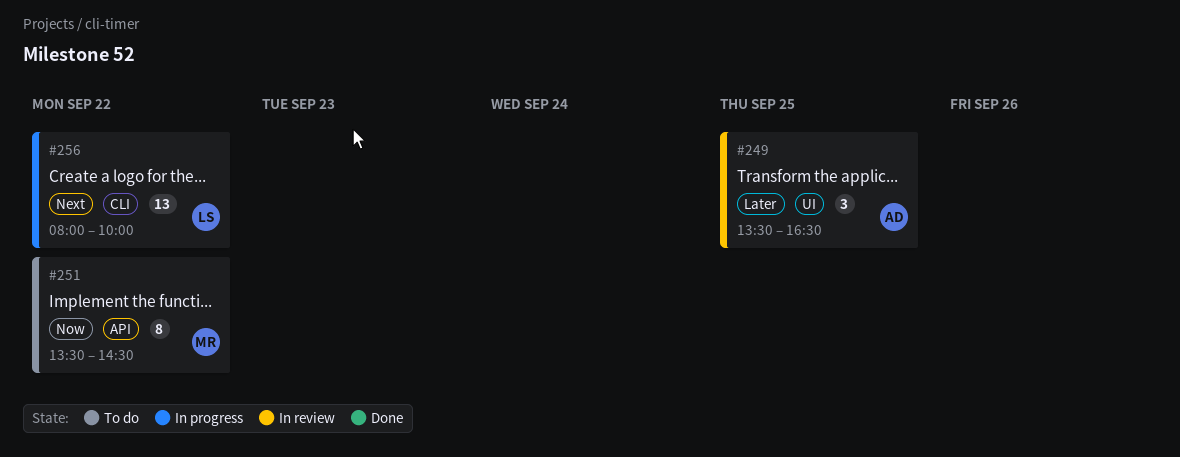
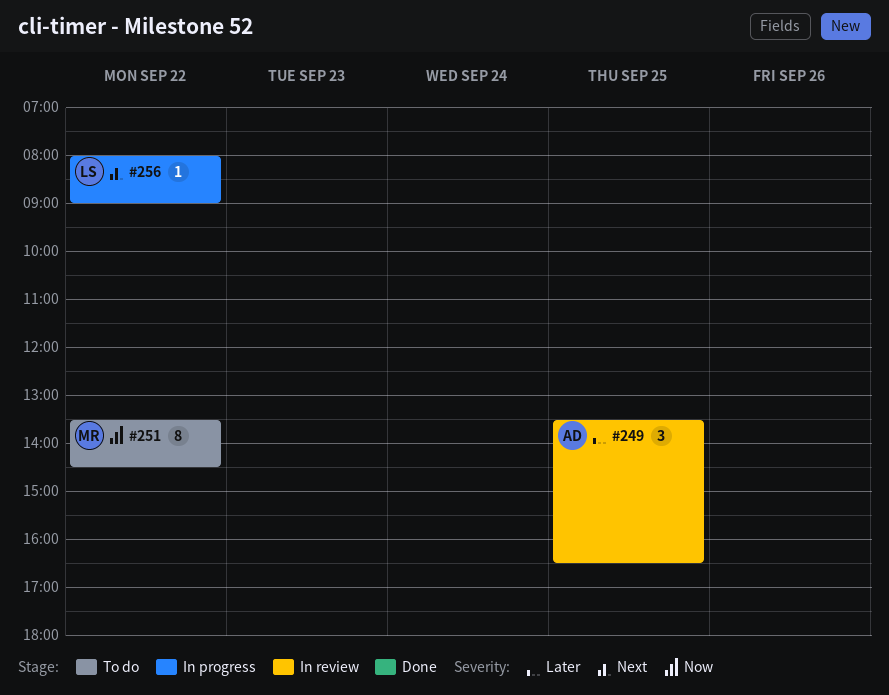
#256, estimate: 13 -> 1
#256, ends: 10:00 -> 09:00

